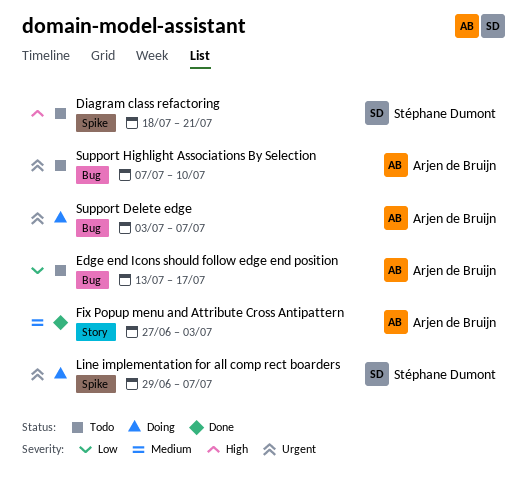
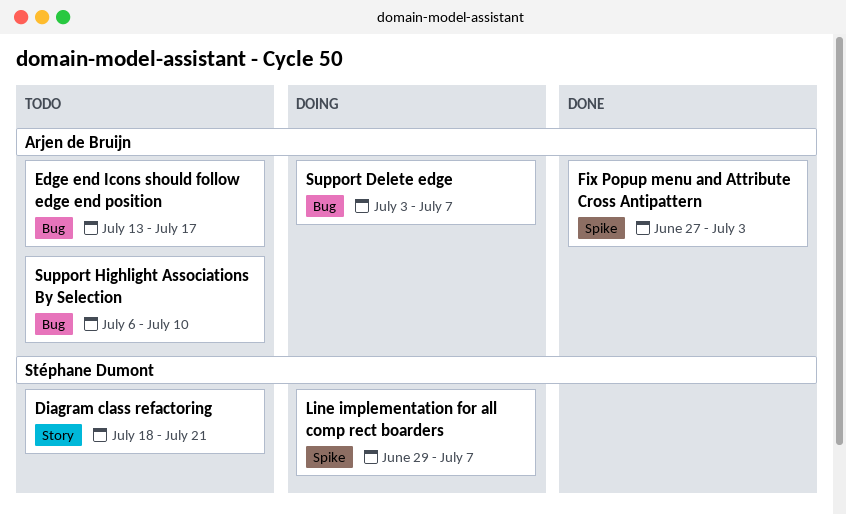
Diagram class refactoring, label: Spike -> Story
Fix Popup menu and Attribute Cross Antipattern, label: Story -> Spike
Support Highlight Associations By Selection, start: Jul 7 -> Jul 6

